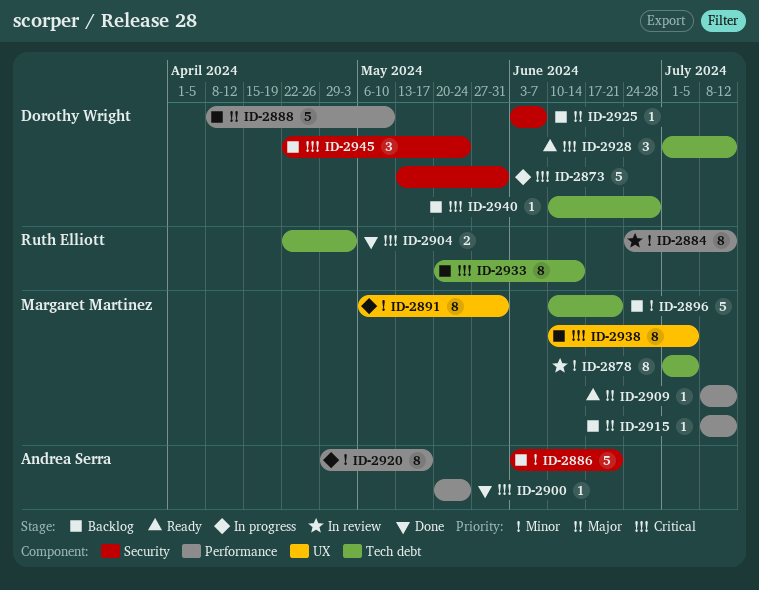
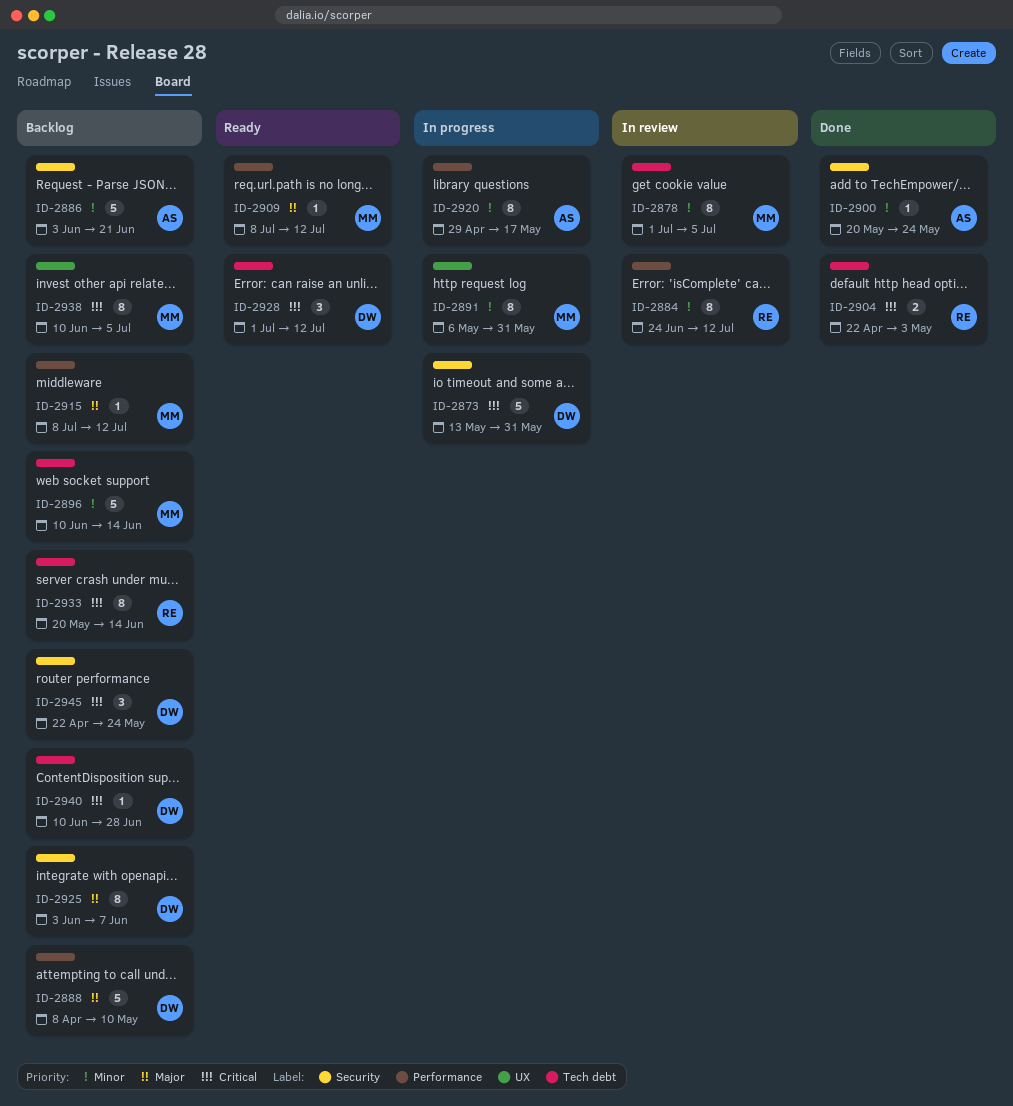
ID-2896, due: Jun 21 -> Jun 14
ID-2900, priority: Critical -> Minor
ID-2900, label: Performance -> Security
ID-2925, estimate: 1 -> 8

